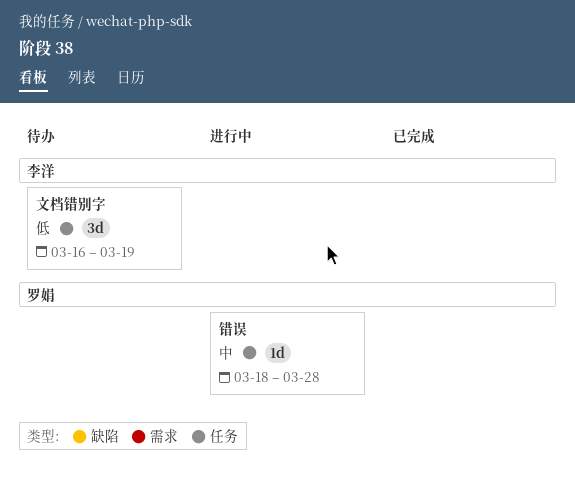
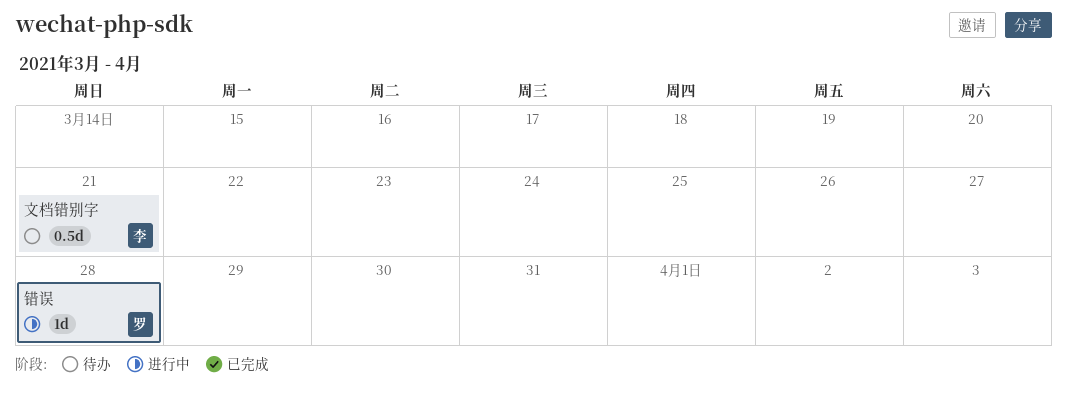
文档错别字, estimate: 3d -> 0.5d
文档错别字, due: Mar 19 -> Mar 21

